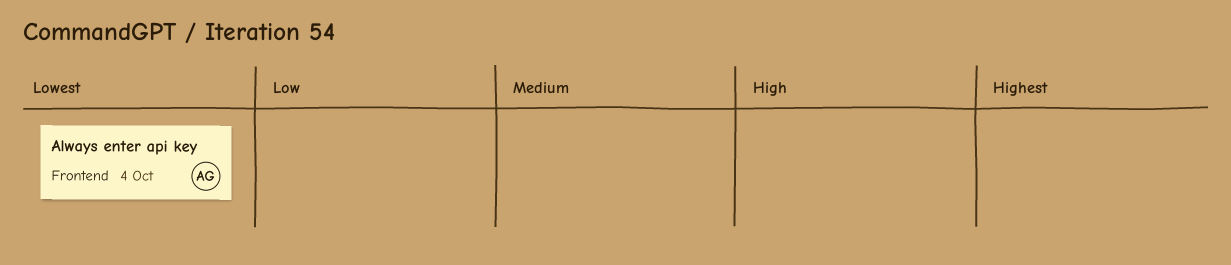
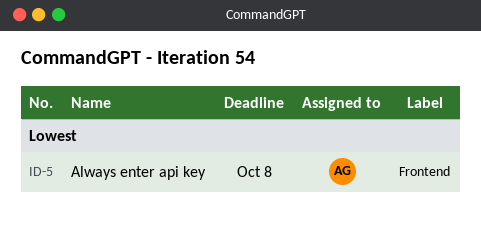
Always enter api key, due: Oct 4 -> Oct 8

